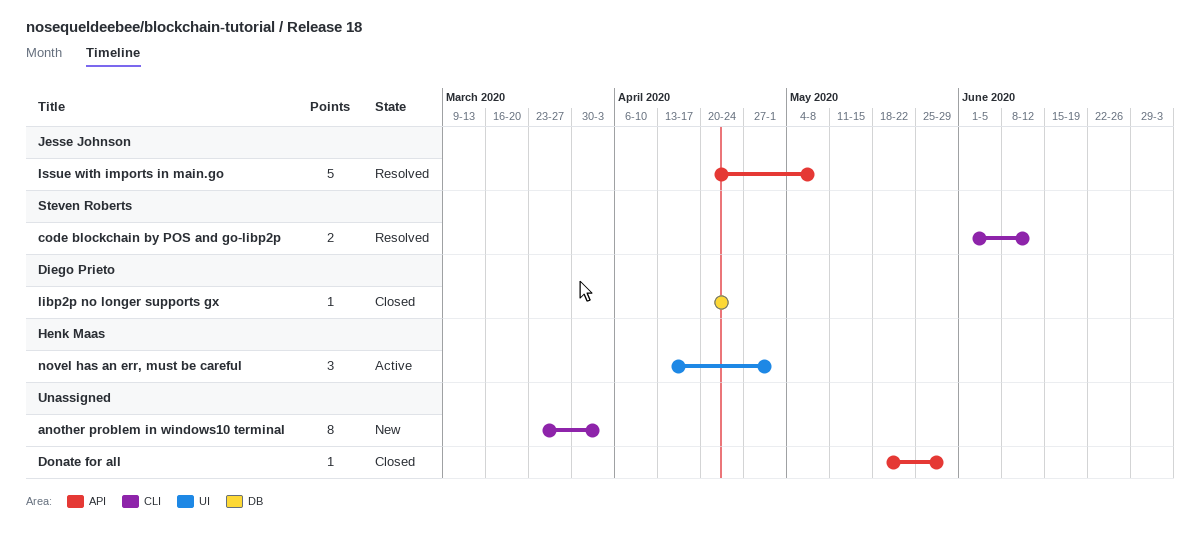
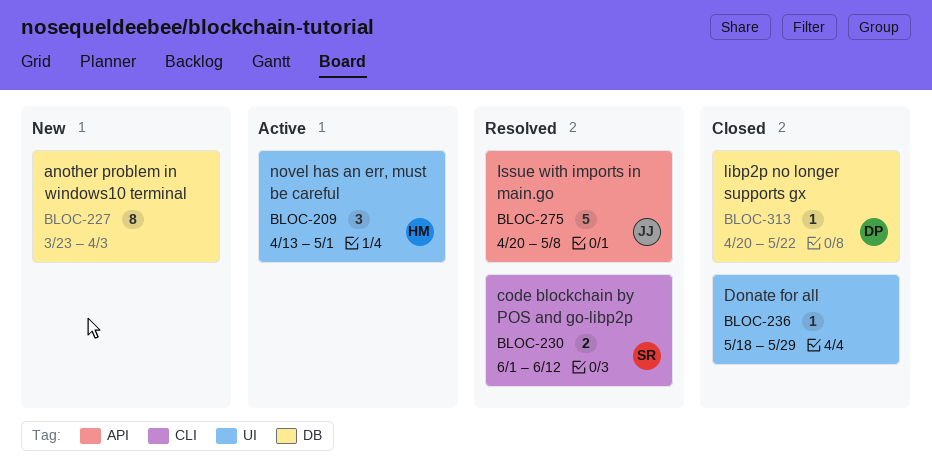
another problem in windows10 terminal, label: CLI -> DB
Donate for all, label: API -> UI
libp2p no longer supports gx, due: Apr 24 -> May 22

